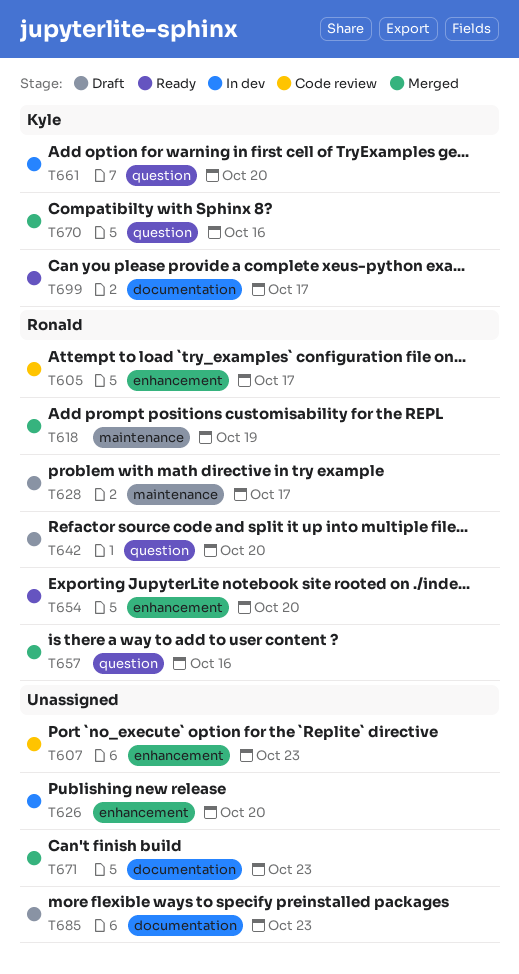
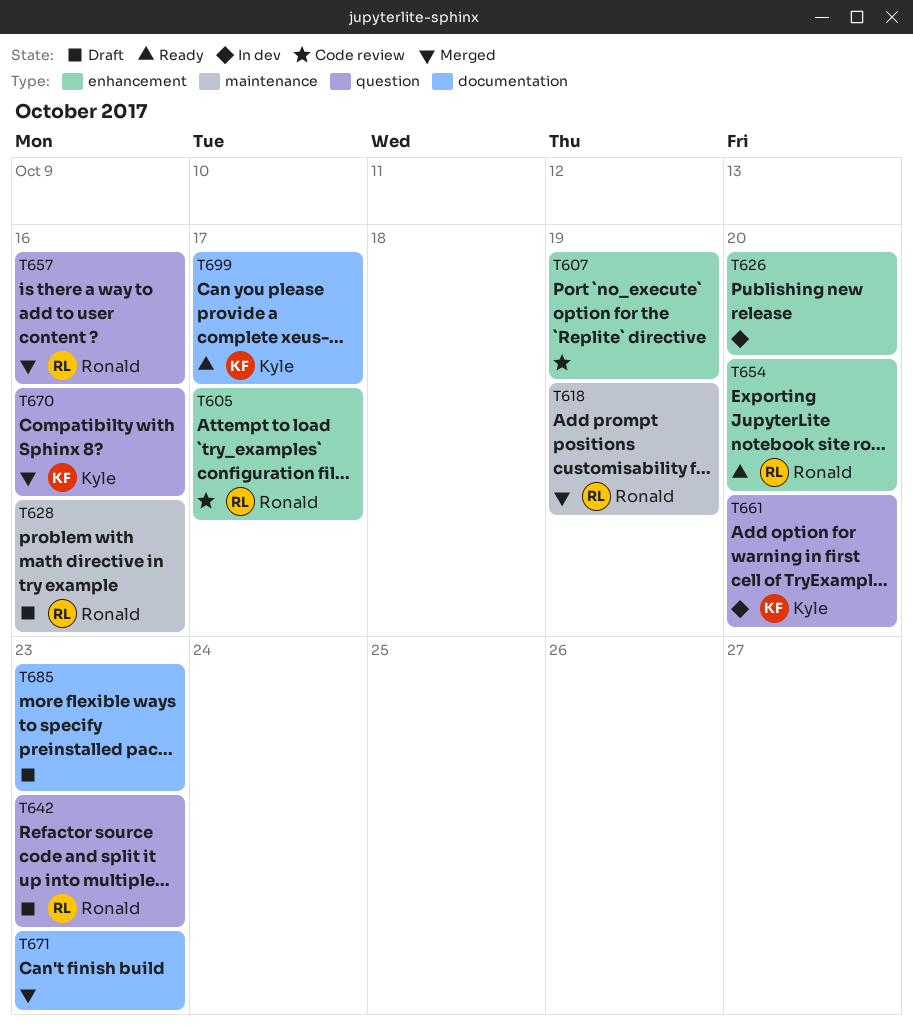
T607, due: Oct 23 -> Oct 19
T628, due: Oct 17 -> Oct 16
T642, due: Oct 20 -> Oct 23

